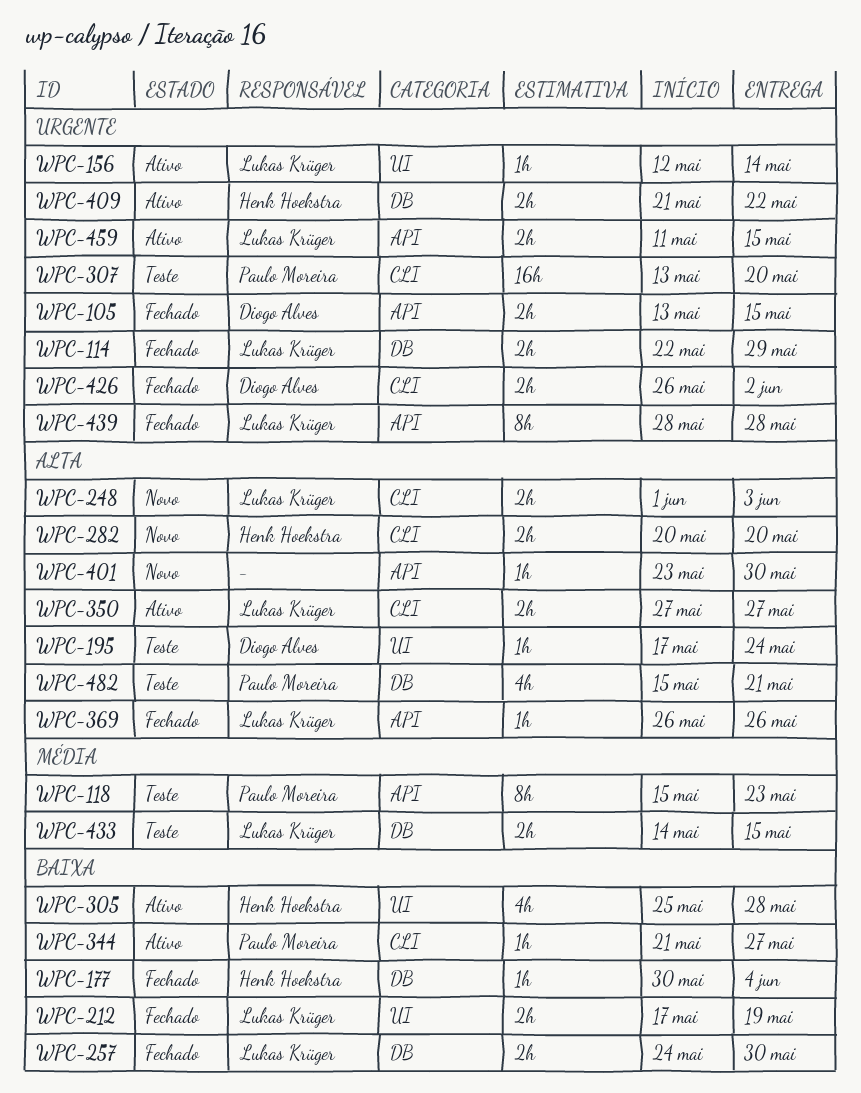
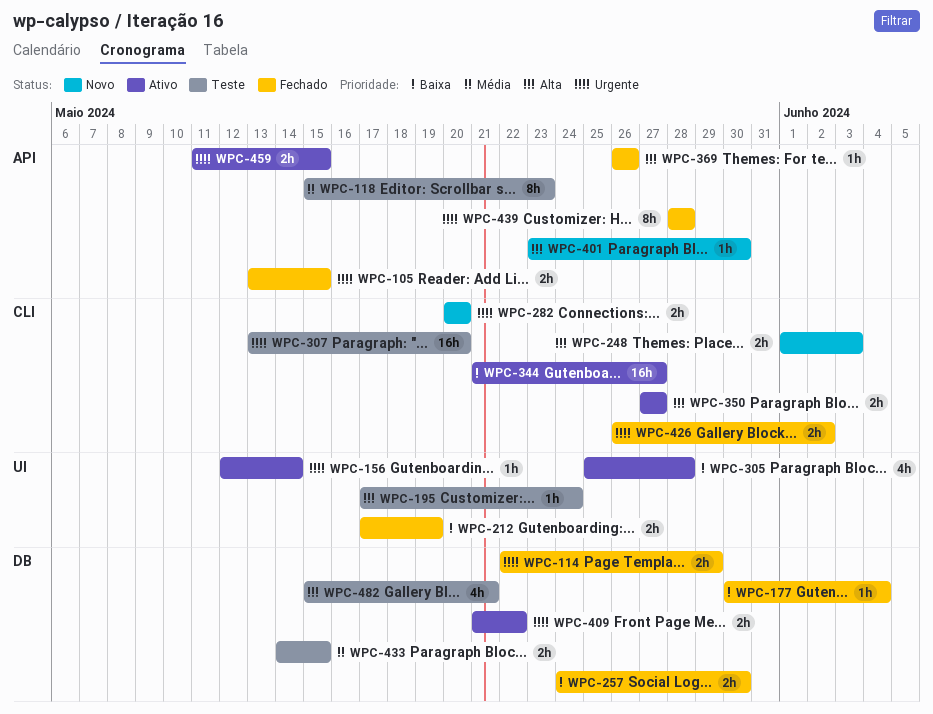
WPC-282, priority: Alta -> Urgente
WPC-344, estimate: 1h -> 16h

